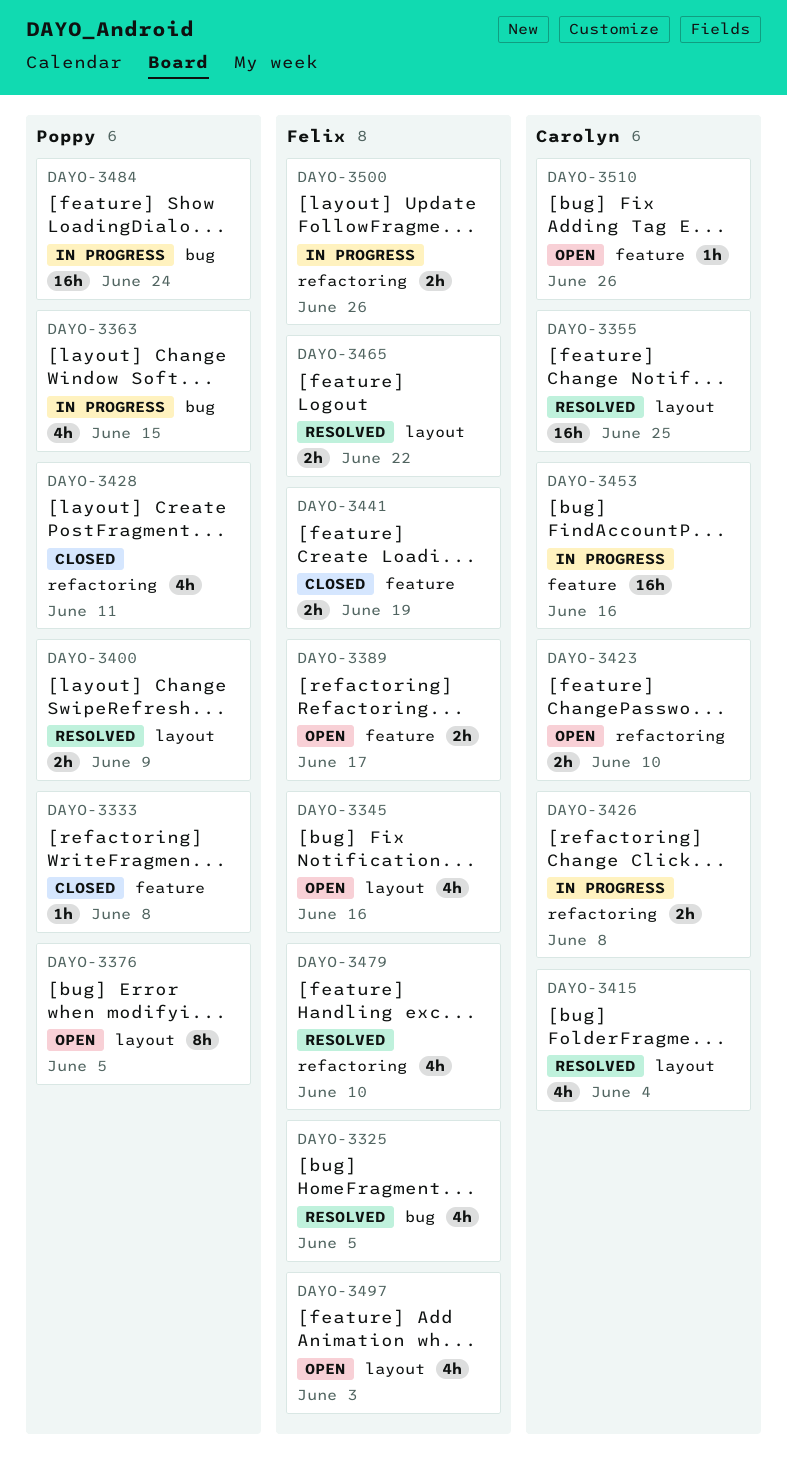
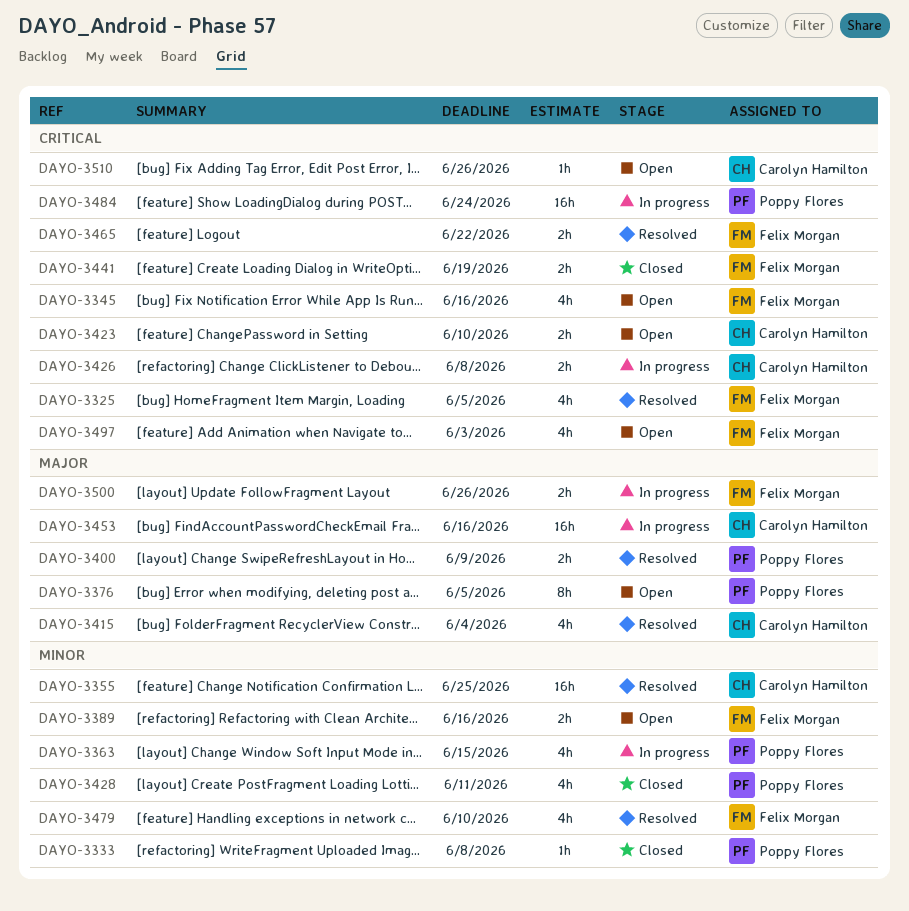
DAYO-3389, due: Jun 17 -> Jun 16

